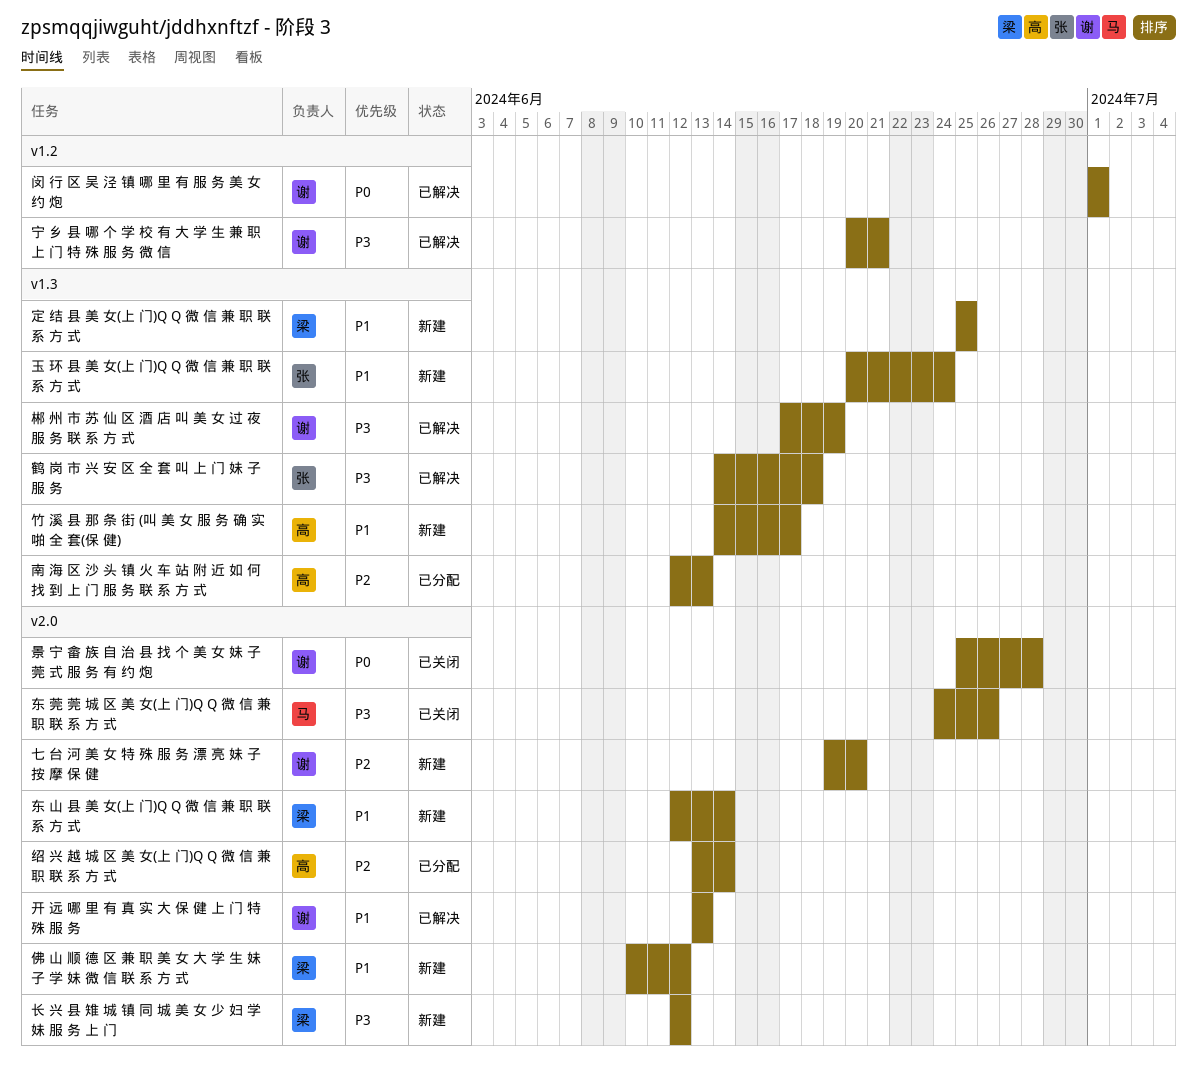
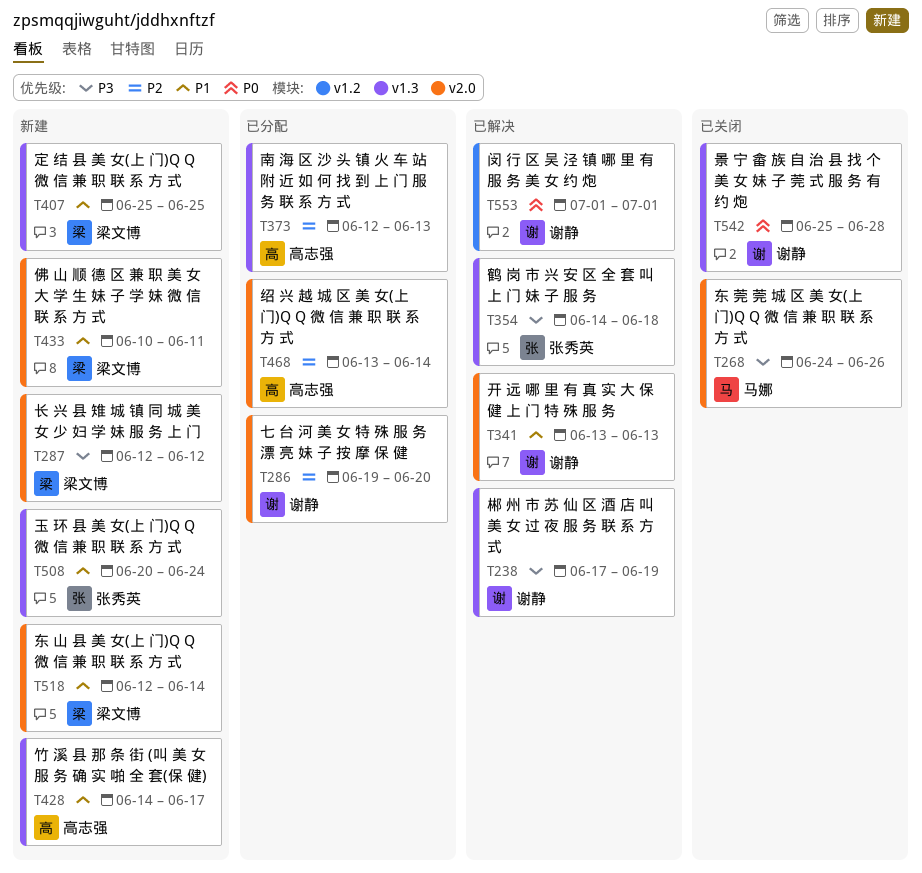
七 台 河 美 女 特 殊 服 务 漂 亮 妹 子 按 摩 保 健, status: 新建 -> 已分配
佛 山 顺 德 区 兼 职 美 女 大 学 生 妹 子 学 妹 微 信 联 系 方 式, due: Jun 12 -> Jun 11
宁 乡 县 哪 个 学 校 有 大 学 生 兼 职 上 门 特 殊 服 务 微 信: present -> none
景 宁 畲 族 自 治 县 找 个 美 女 妹 子 莞 式 服 务 有 约 炮, label: v2.0 -> v1.3

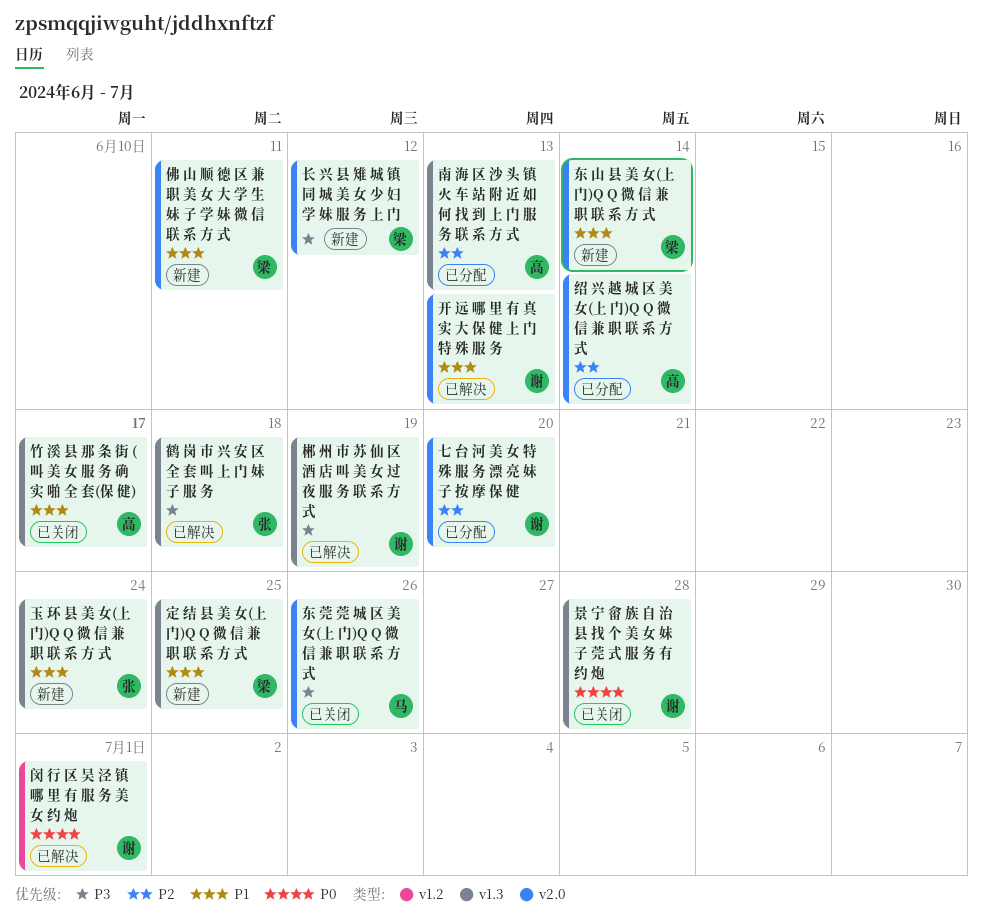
竹 溪 县 那 条 街 (叫 美 女 服 务 确 实 啪 全 套(保 健), status: 新建 -> 已关闭

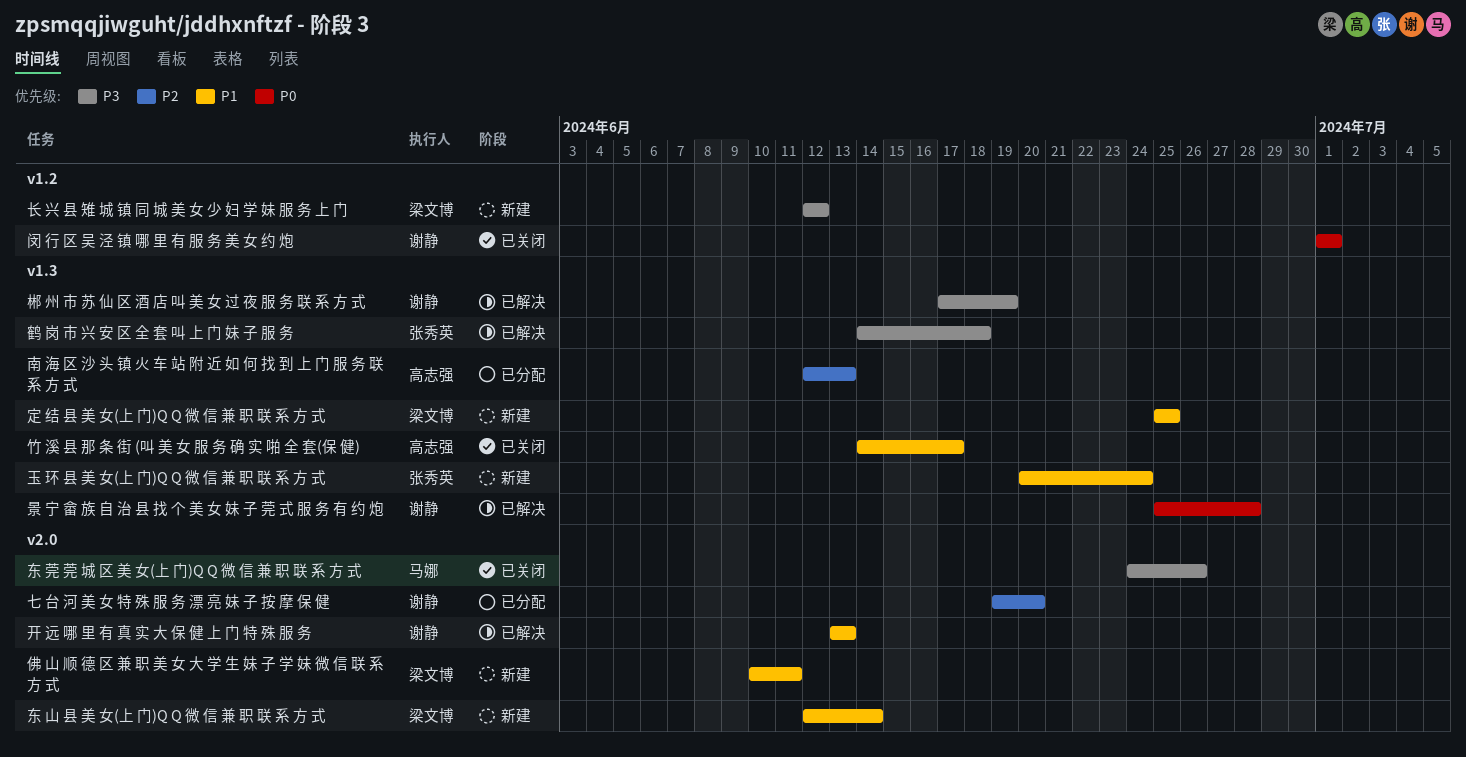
景 宁 畲 族 自 治 县 找 个 美 女 妹 子 莞 式 服 务 有 约 炮, status: 已关闭 -> 已解决
绍 兴 越 城 区 美 女(上 门)Q Q 微 信 兼 职 联 系 方 式: present -> none
长 兴 县 雉 城 镇 同 城 美 女 少 妇 学 妹 服 务 上 门, label: v2.0 -> v1.2
闵 行 区 吴 泾 镇 哪 里 有 服 务 美 女 约 炮, status: 已解决 -> 已关闭

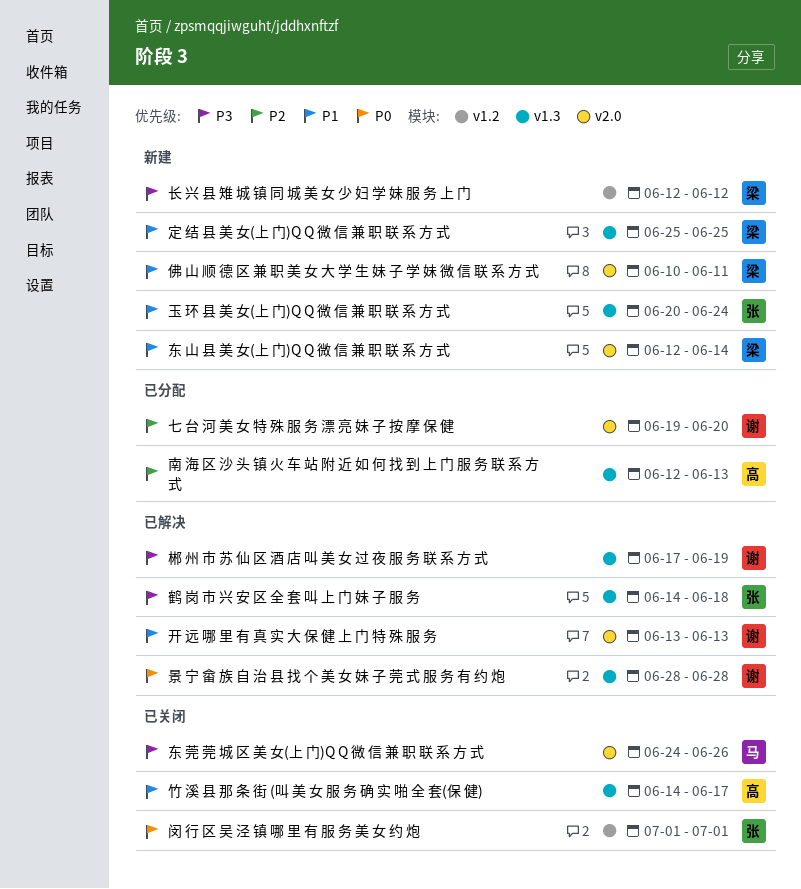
景 宁 畲 族 自 治 县 找 个 美 女 妹 子 莞 式 服 务 有 约 炮, start: Jun 25 -> Jun 28
闵 行 区 吴 泾 镇 哪 里 有 服 务 美 女 约 炮, owner: 谢静 -> 张秀英

